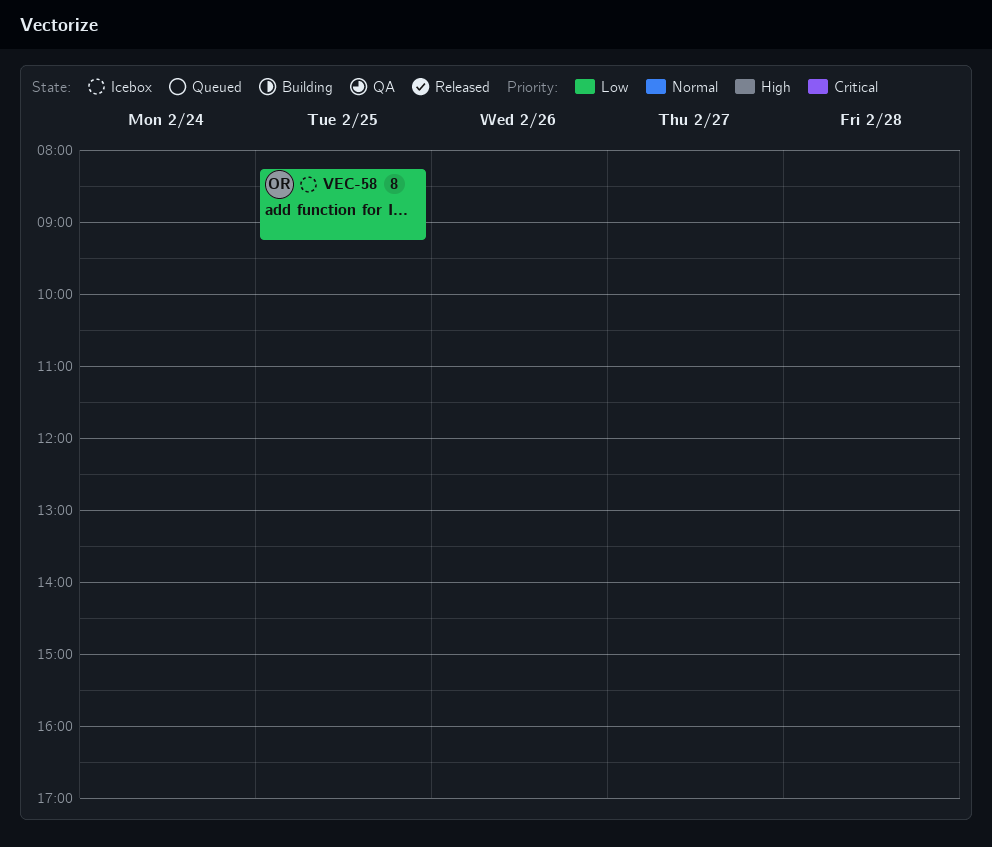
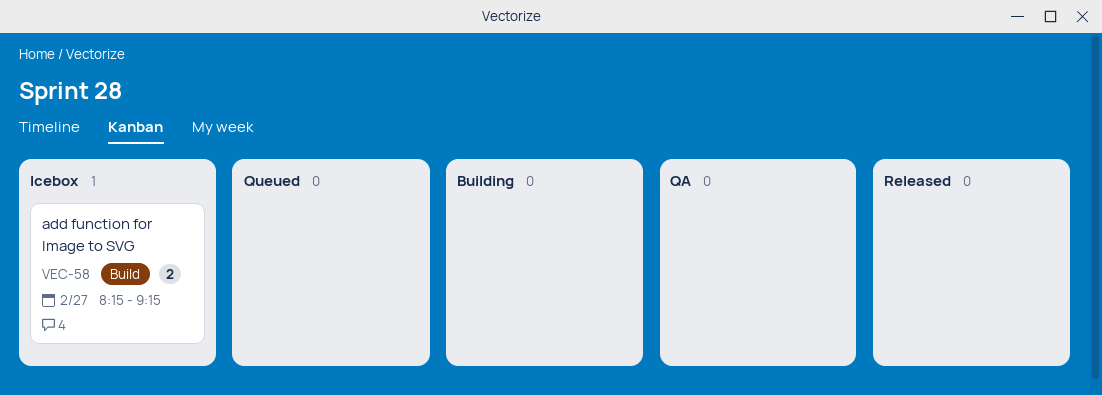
VEC-58, estimate: 8 -> 2
VEC-58, day: Feb 25 -> Feb 27

